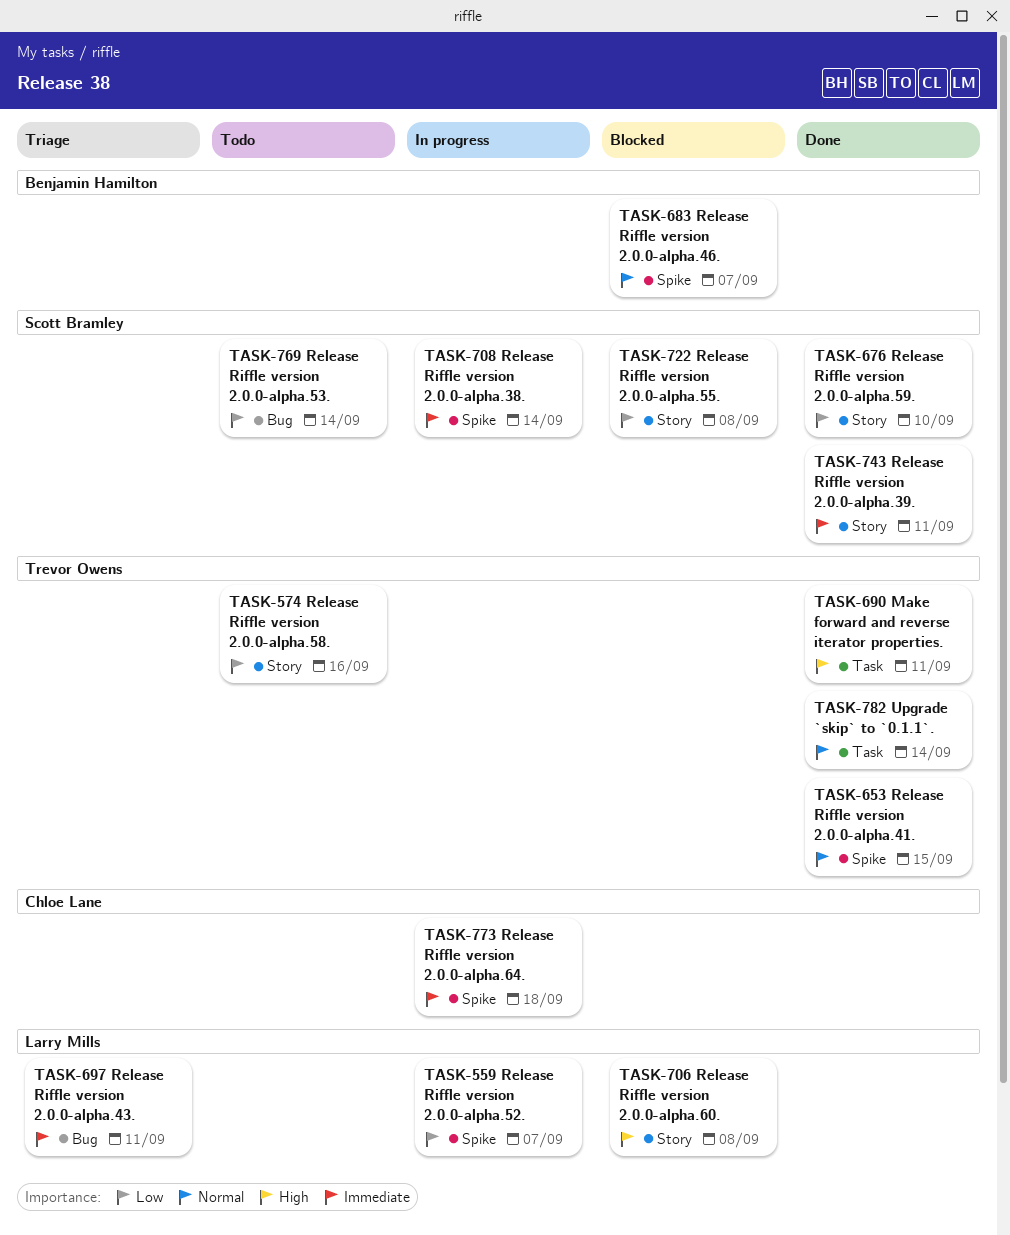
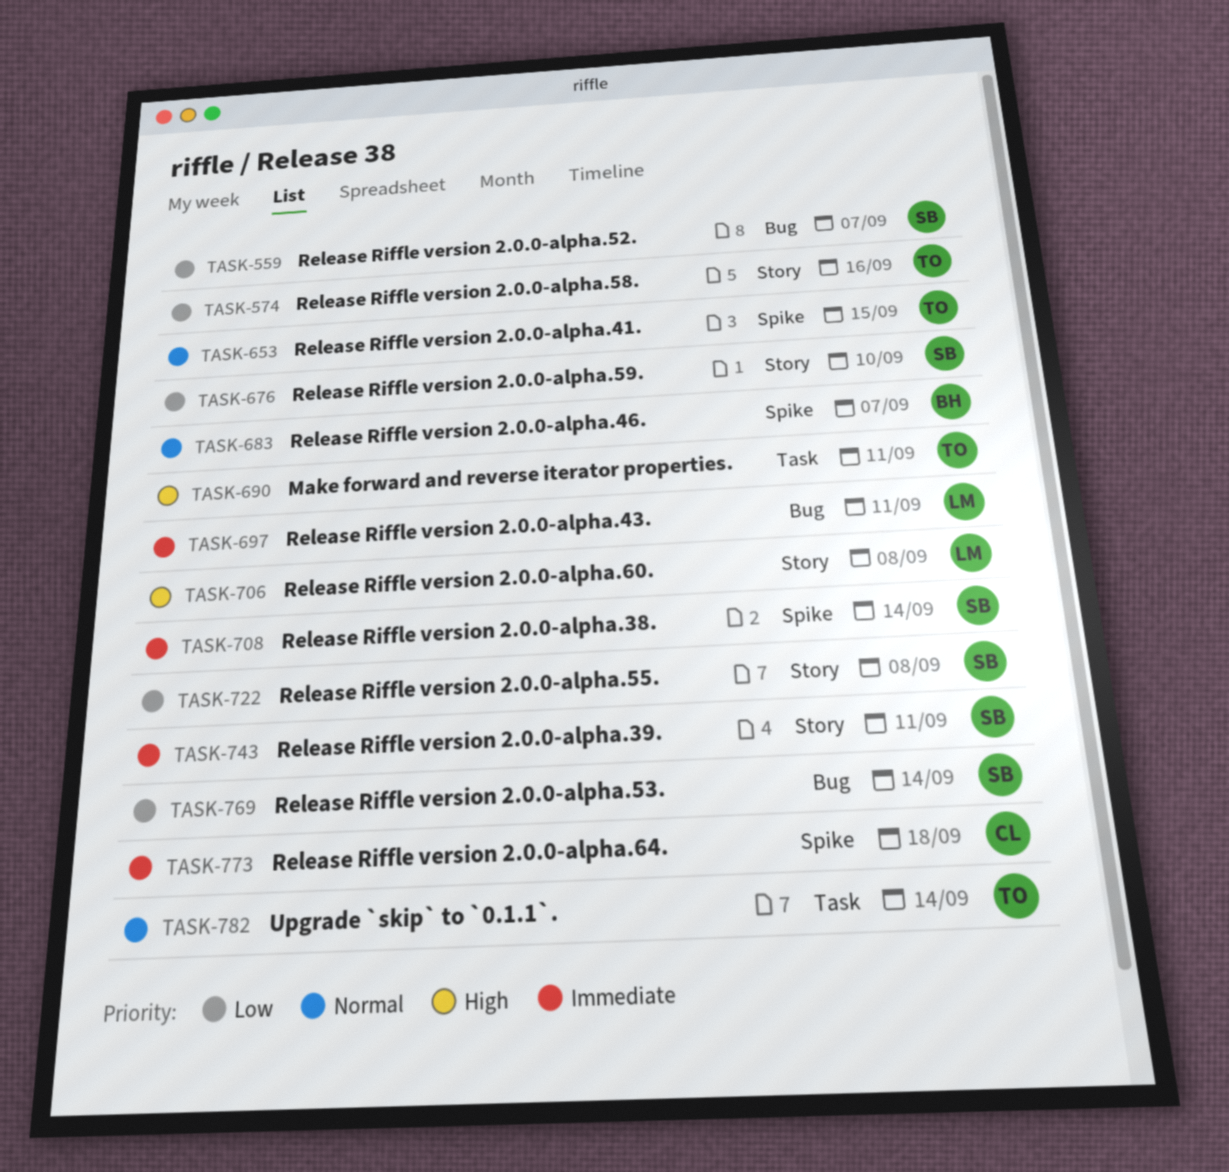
TASK-559, owner: Larry Mills -> Scott Bramley
TASK-559, label: Spike -> Bug

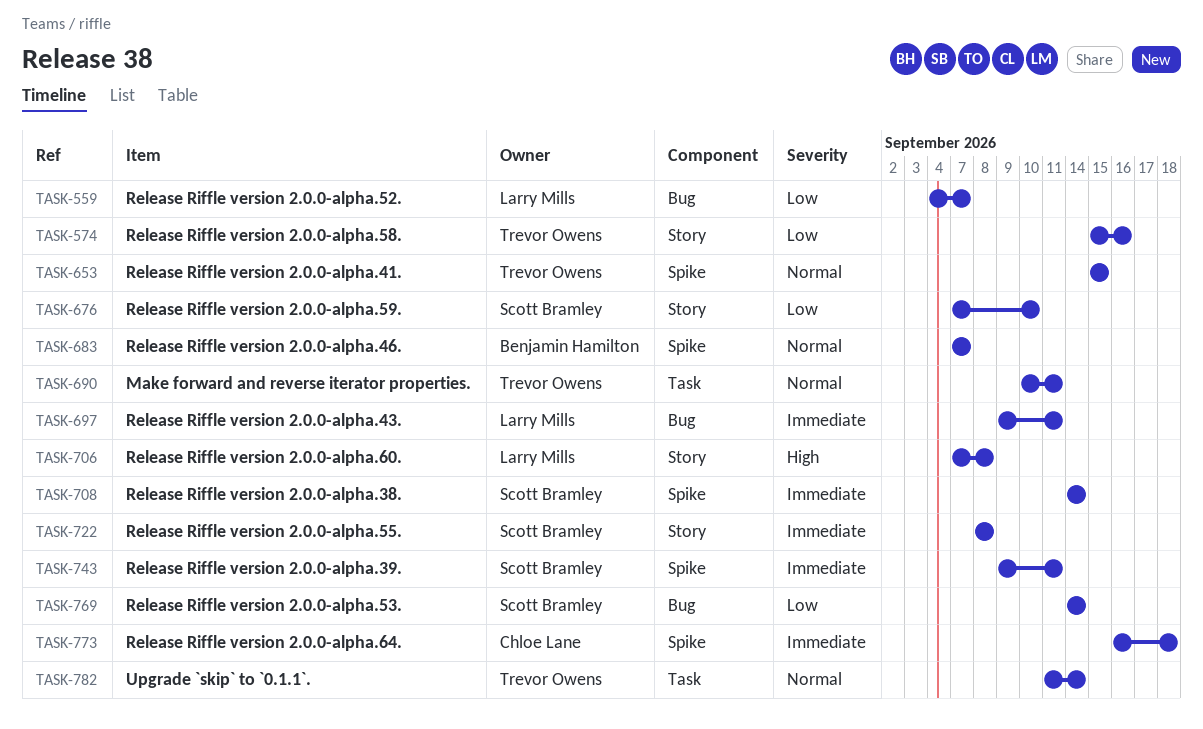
TASK-559, owner: Scott Bramley -> Larry Mills
TASK-690, priority: High -> Normal
TASK-722, priority: Low -> Immediate
TASK-743, label: Story -> Spike

